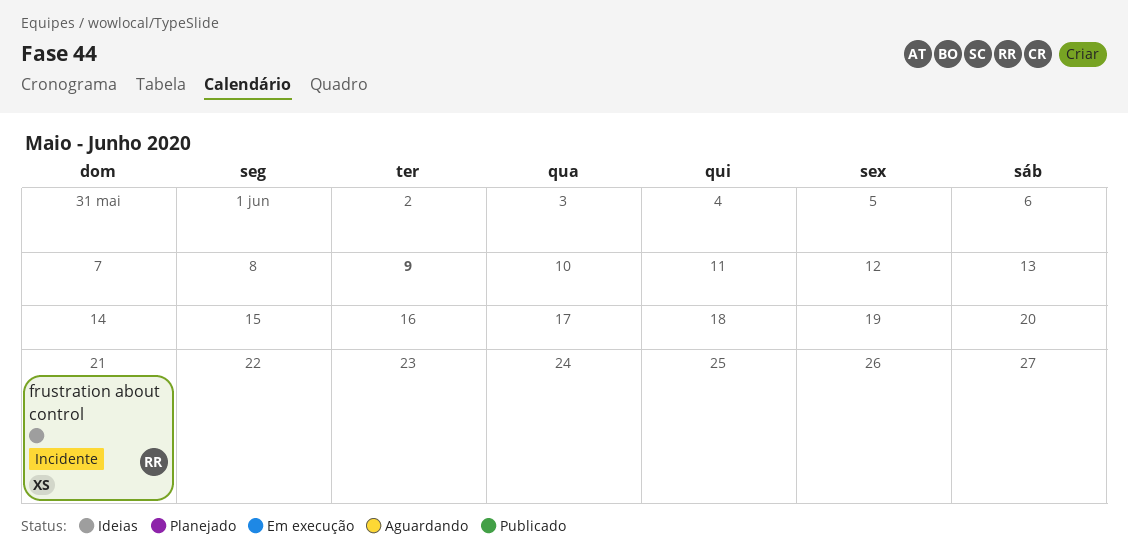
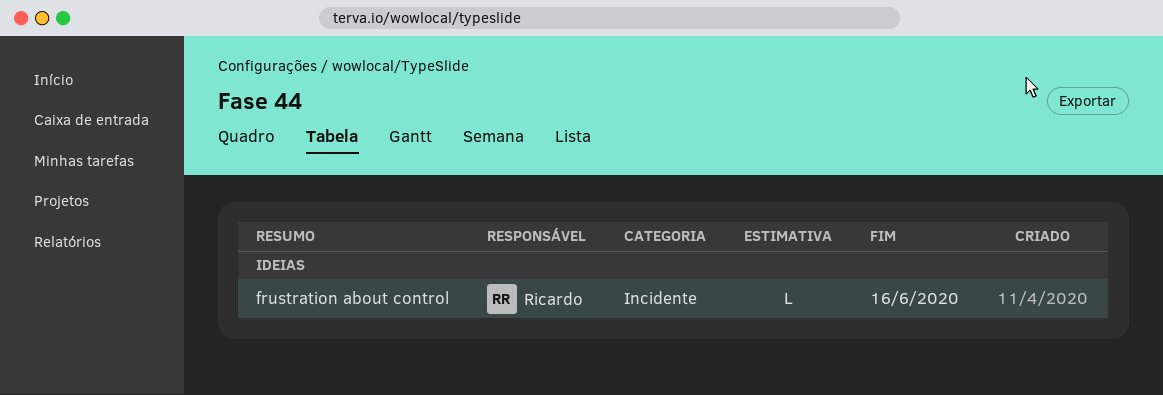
frustration about control, estimate: XS -> L
frustration about control, due: Jun 21 -> Jun 16

